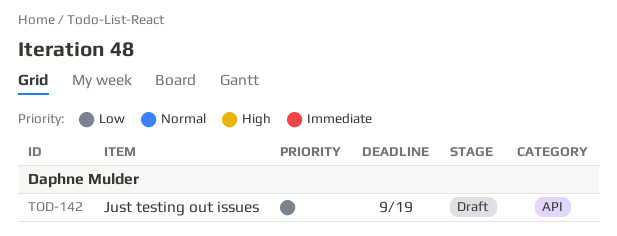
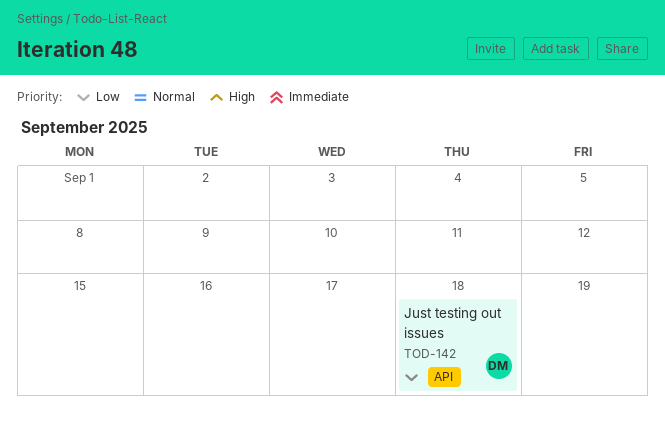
TOD-142, due: Sep 19 -> Sep 18

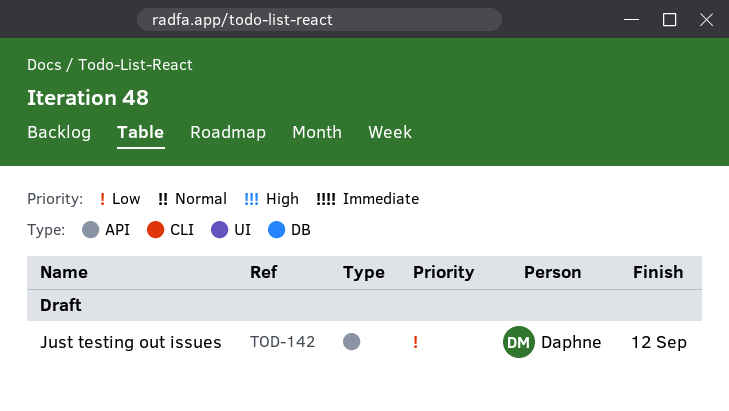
TOD-142, due: Sep 18 -> Sep 12

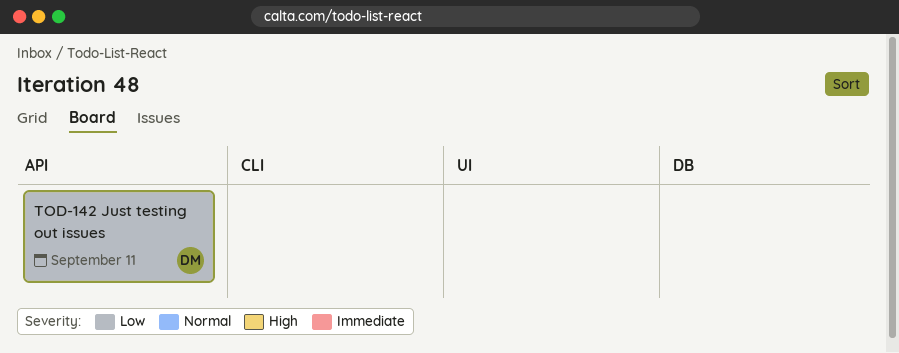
TOD-142, due: Sep 12 -> Sep 11

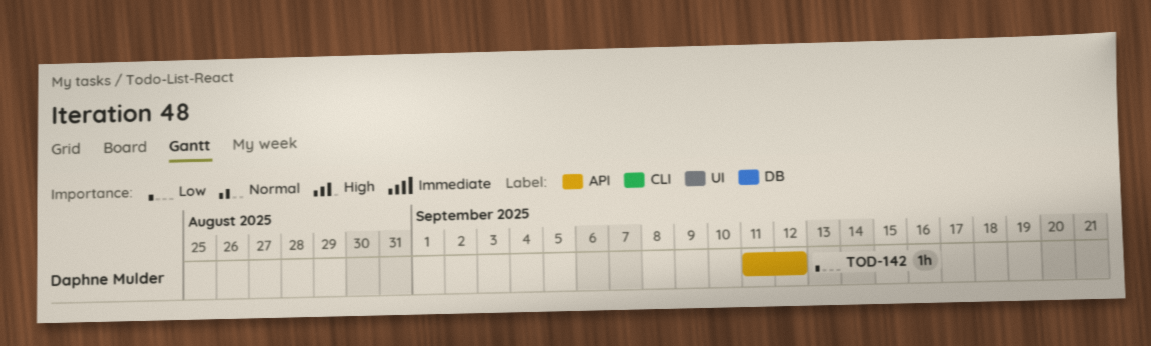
TOD-142, due: Sep 11 -> Sep 12

